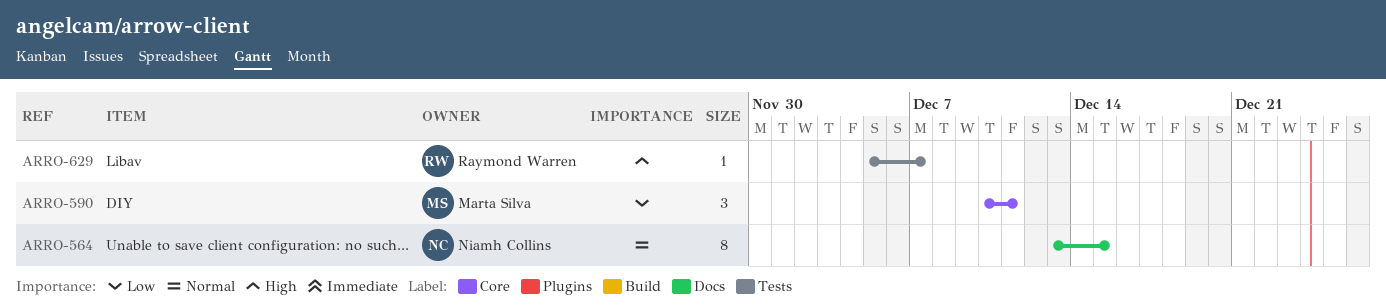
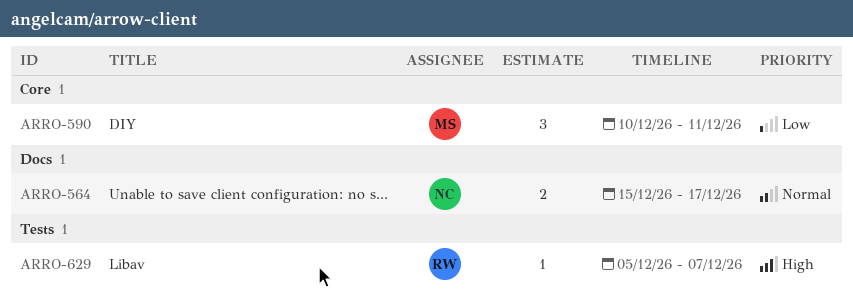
ARRO-564, estimate: 8 -> 2
ARRO-564, start: Dec 13 -> Dec 15
ARRO-564, due: Dec 15 -> Dec 17

